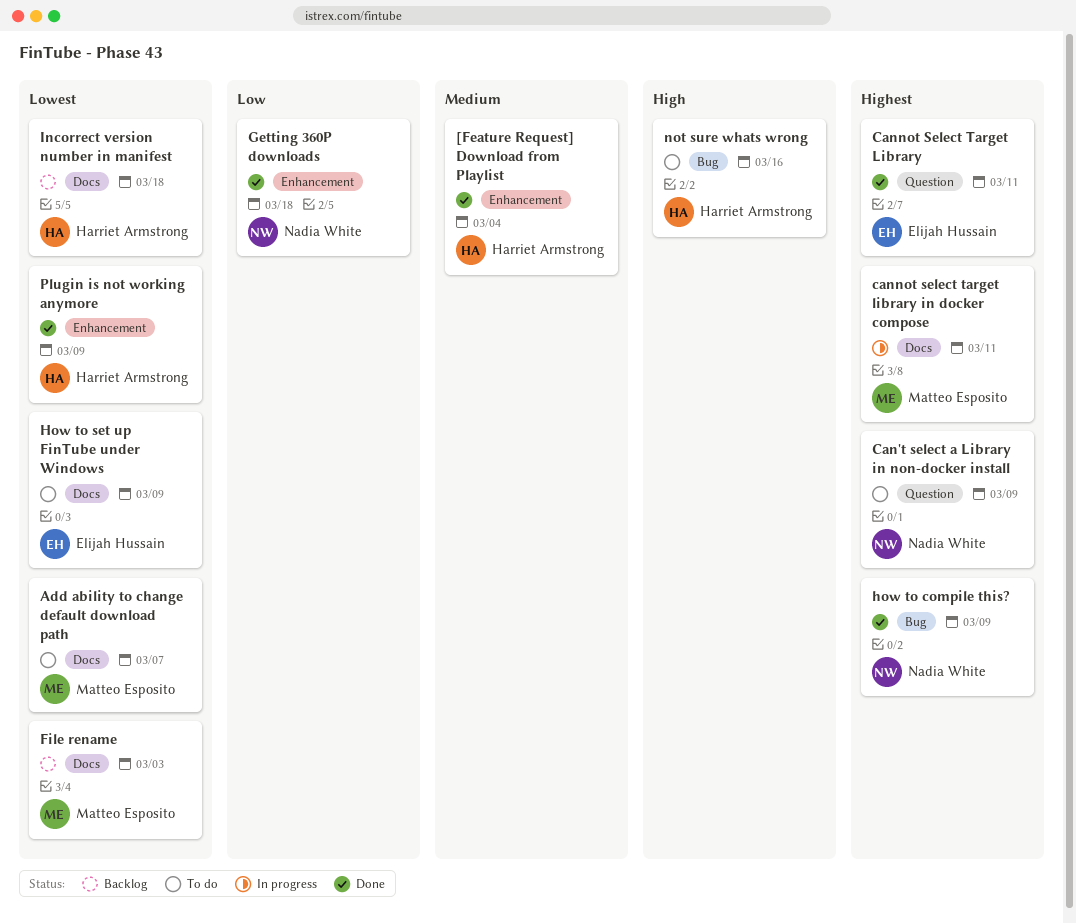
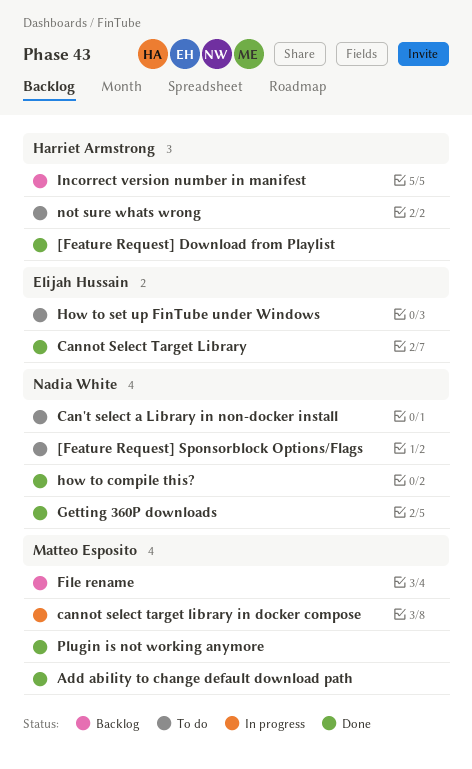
[Feature Request] Sponsorblock Options/Flags: none -> present
Add ability to change default download path, status: To do -> Done
Plugin is not working anymore, owner: Harriet Armstrong -> Matteo Esposito

